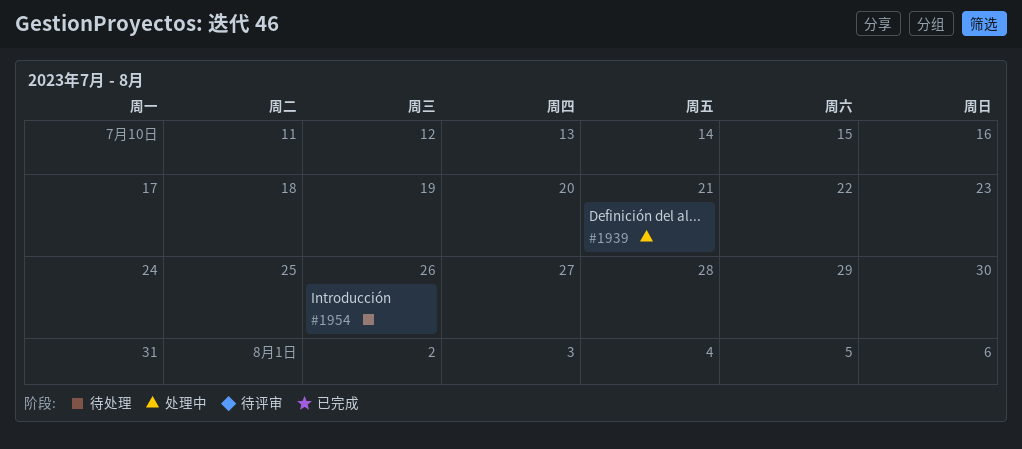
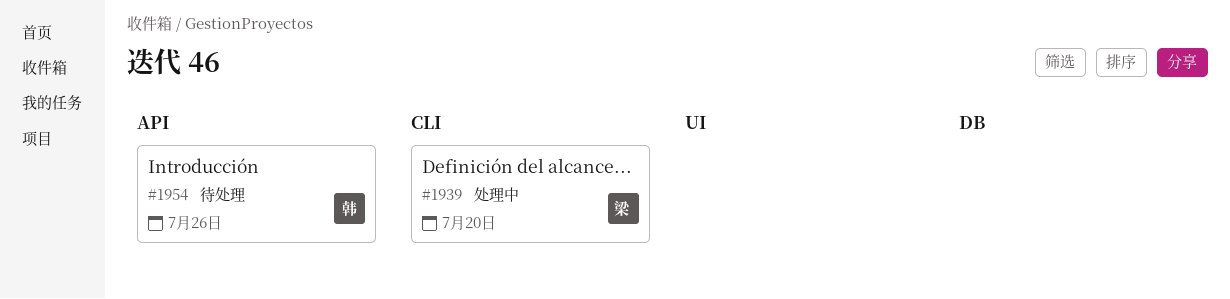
#1939, due: Jul 21 -> Jul 20

